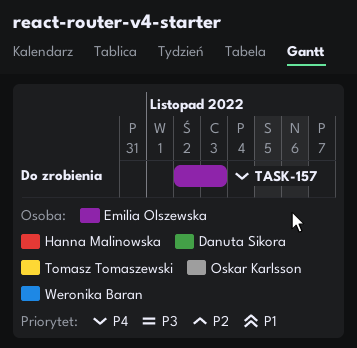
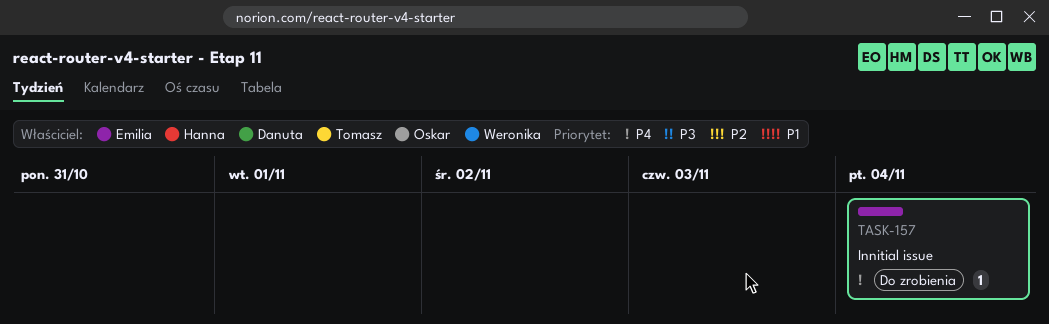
TASK-157, due: Nov 3 -> Nov 4

